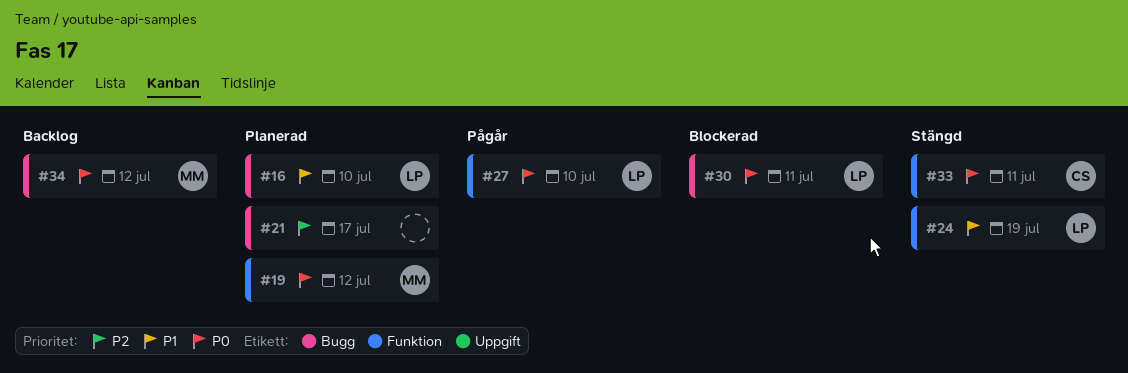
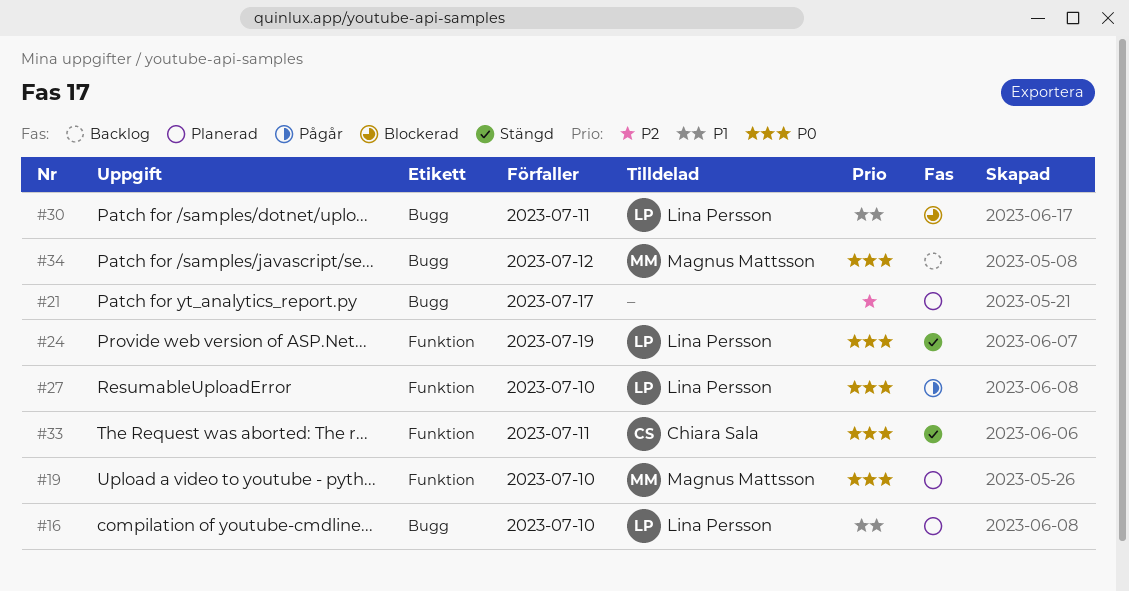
#19, due: Jul 12 -> Jul 10
#24, priority: P1 -> P0
#30, priority: P0 -> P1

